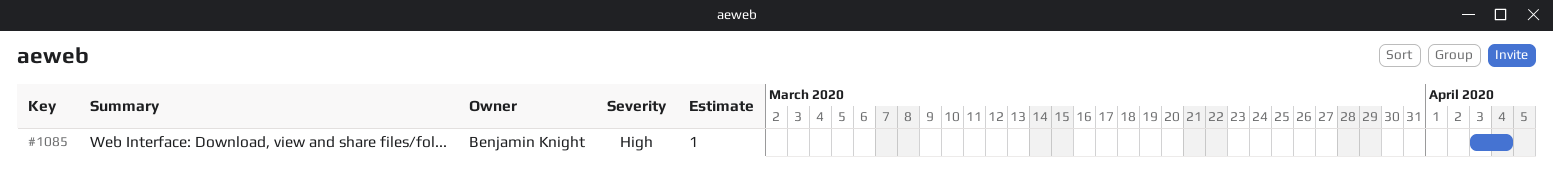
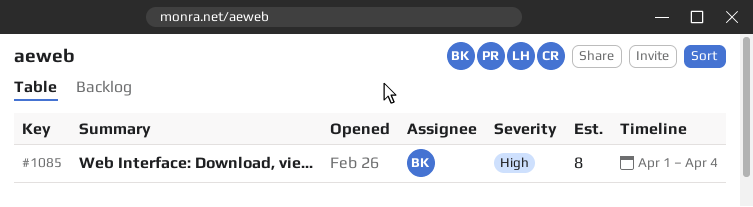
#1085, estimate: 1 -> 8
#1085, start: Apr 3 -> Apr 1

